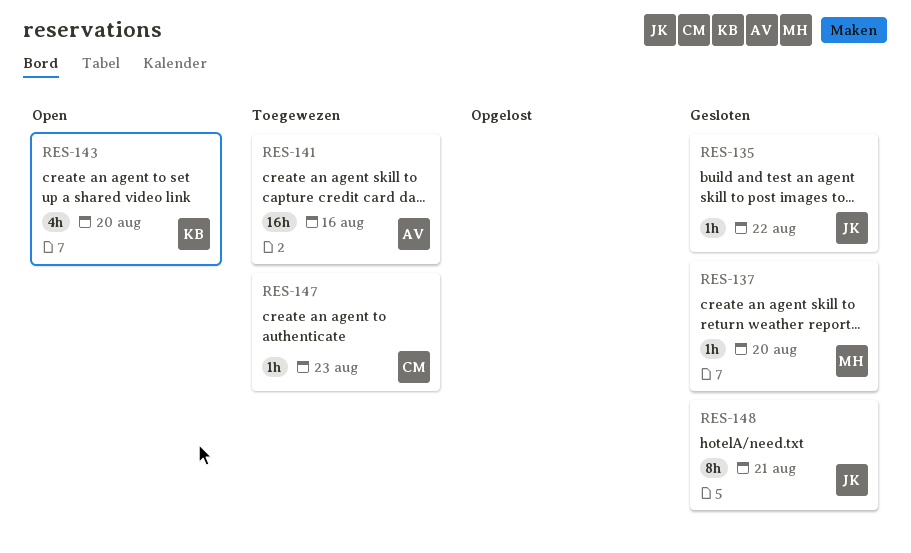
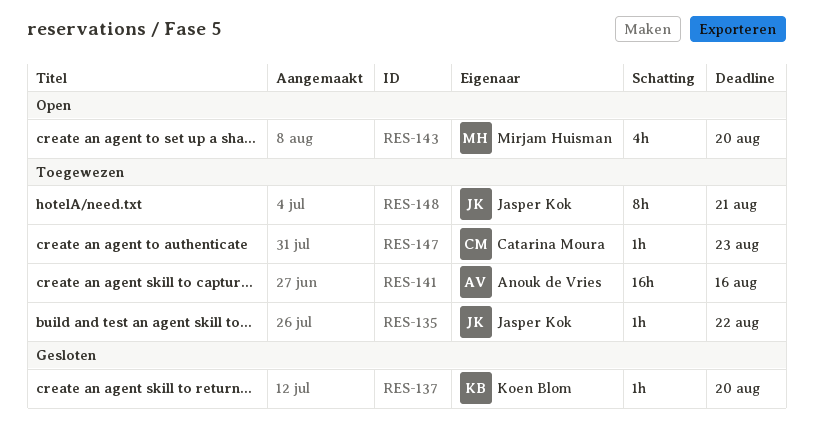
RES-135, status: Gesloten -> Toegewezen
RES-137, owner: Mirjam Huisman -> Koen Blom
RES-143, owner: Koen Blom -> Mirjam Huisman
RES-148, status: Gesloten -> Toegewezen

